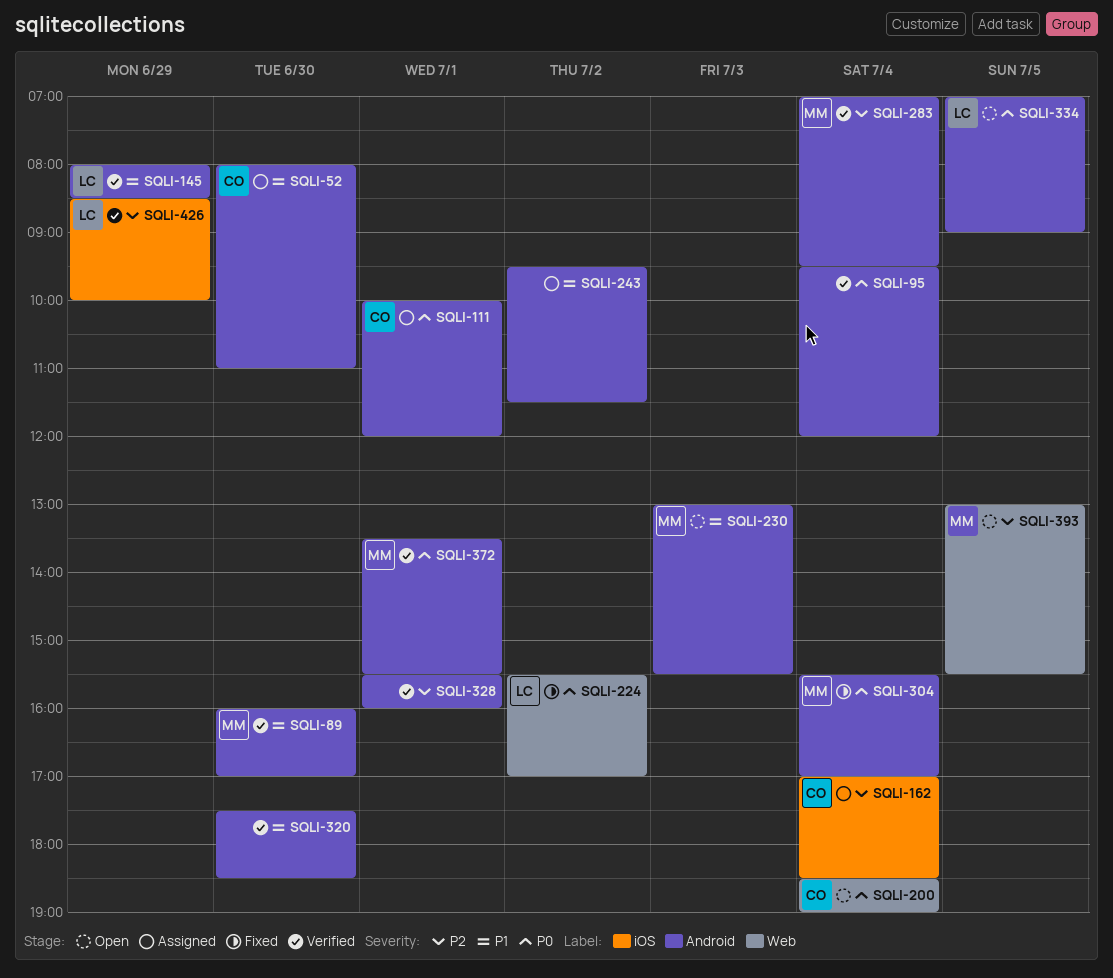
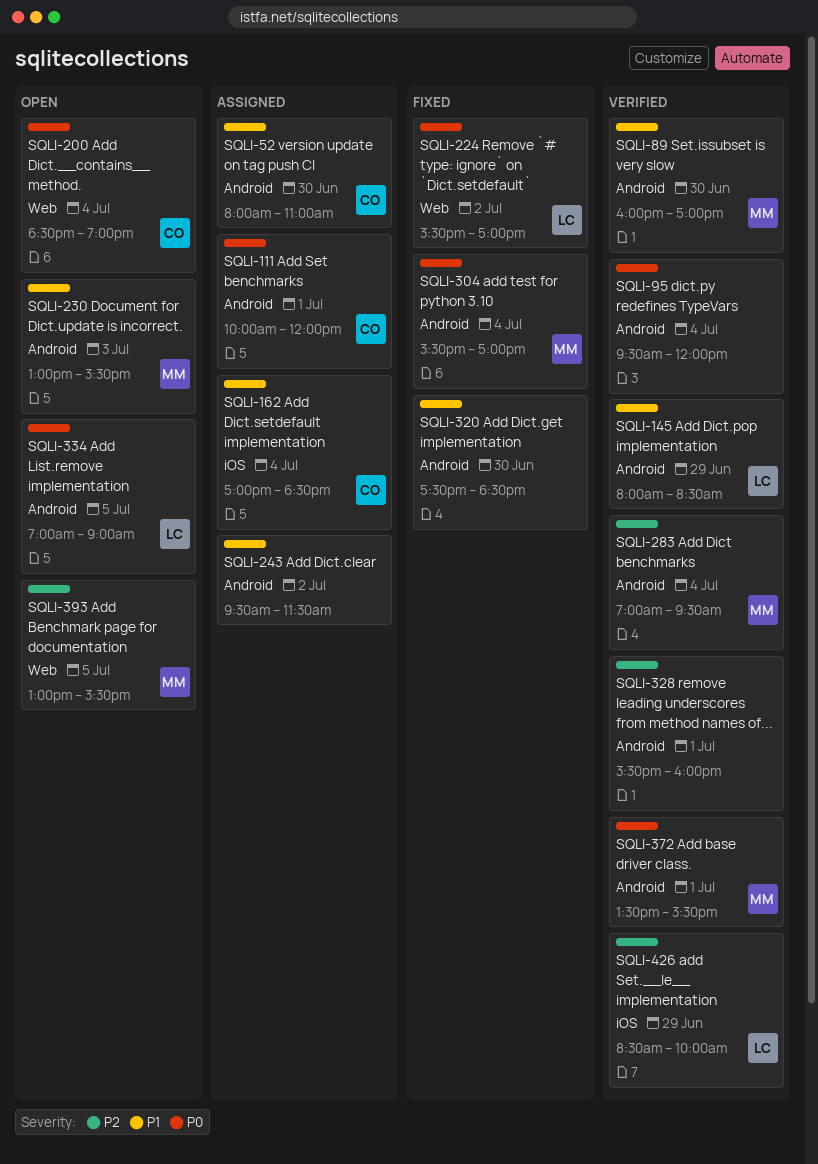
SQLI-162, priority: P2 -> P1
SQLI-320, status: Verified -> Fixed

